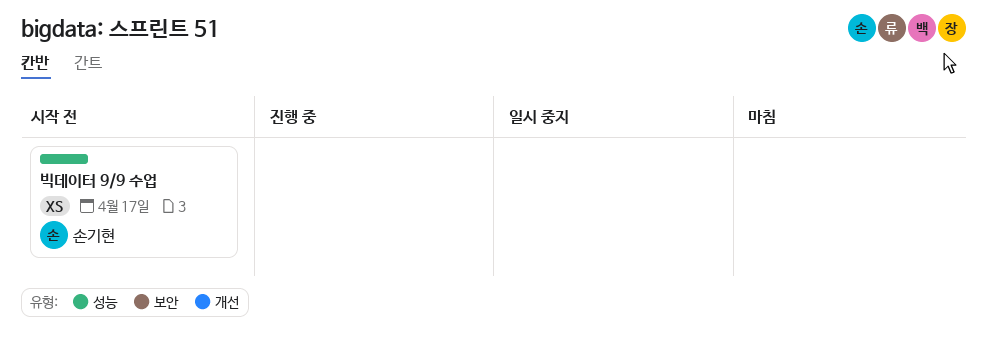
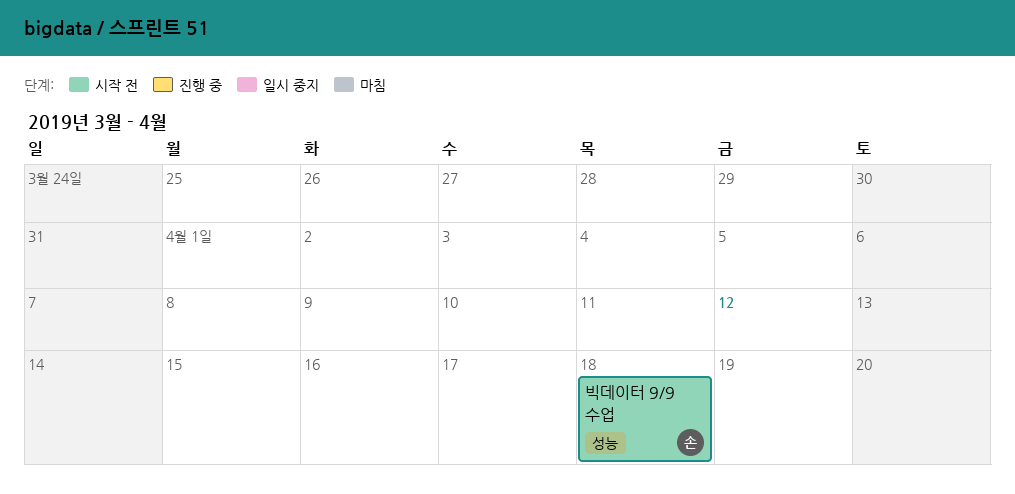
빅데이터 9/9 수업, due: Apr 17 -> Apr 18

